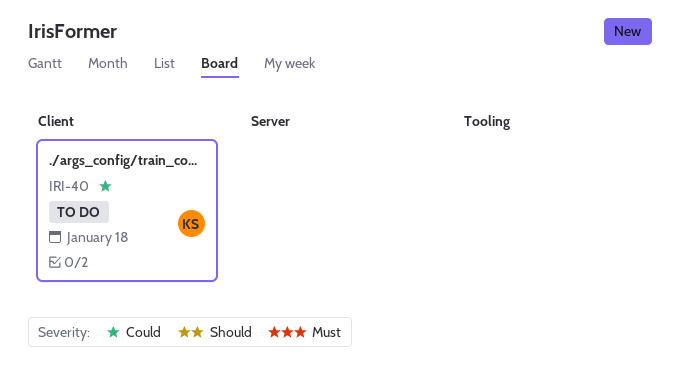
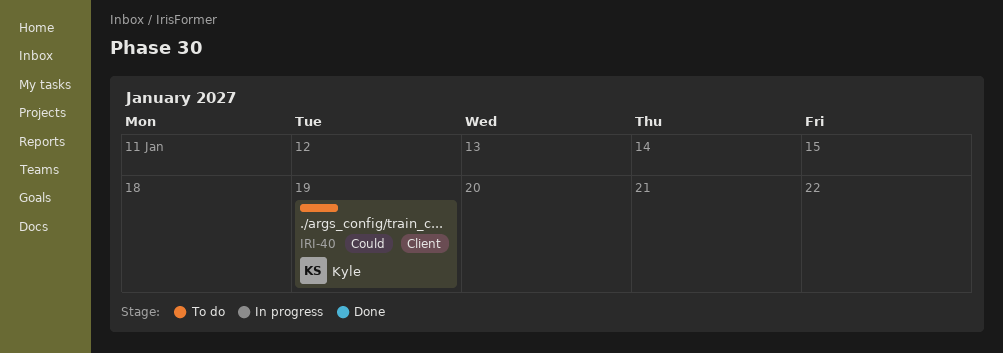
IRI-40, due: Jan 18 -> Jan 19

